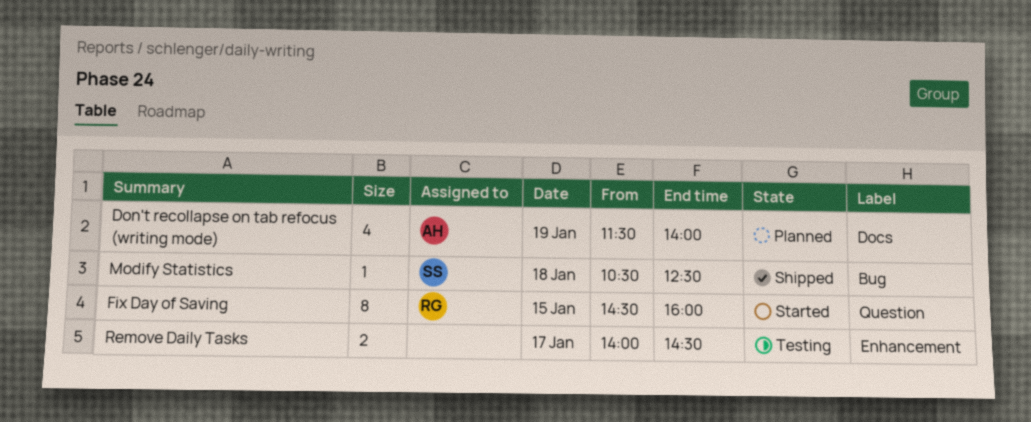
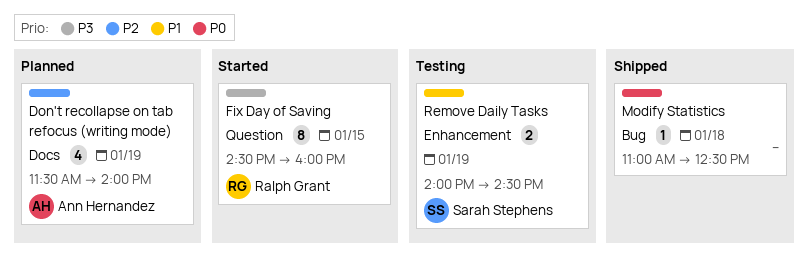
Modify Statistics, owner: Sarah Stephens -> none
Modify Statistics, begins: 10:30 -> 11:00
Remove Daily Tasks, owner: none -> Sarah Stephens
Remove Daily Tasks, day: Jan 17 -> Jan 19

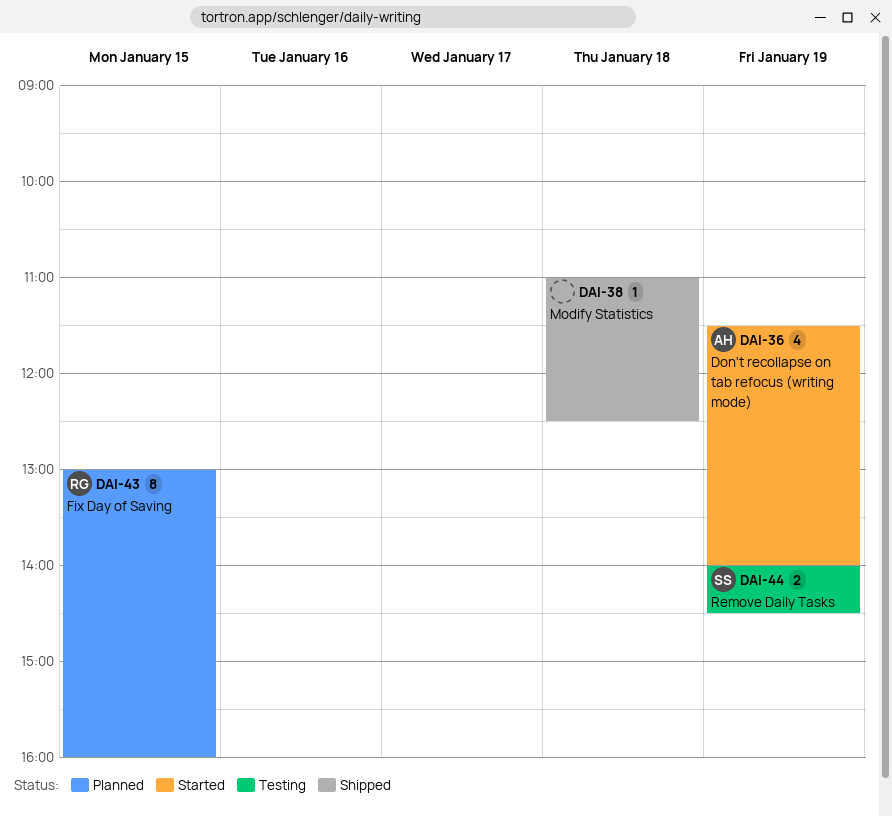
Don't recollapse on tab refocus (writing mode), status: Planned -> Started
Fix Day of Saving, status: Started -> Planned
Fix Day of Saving, begins: 14:30 -> 13:00

